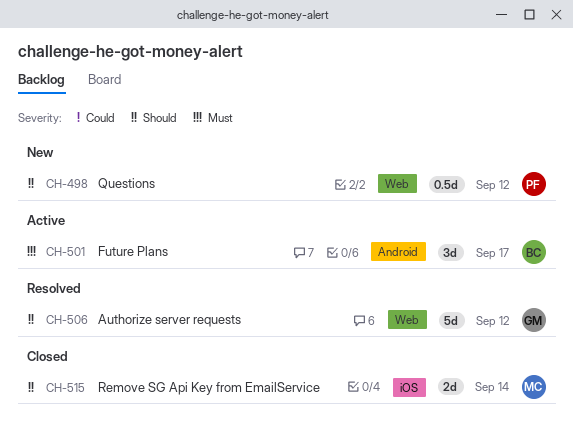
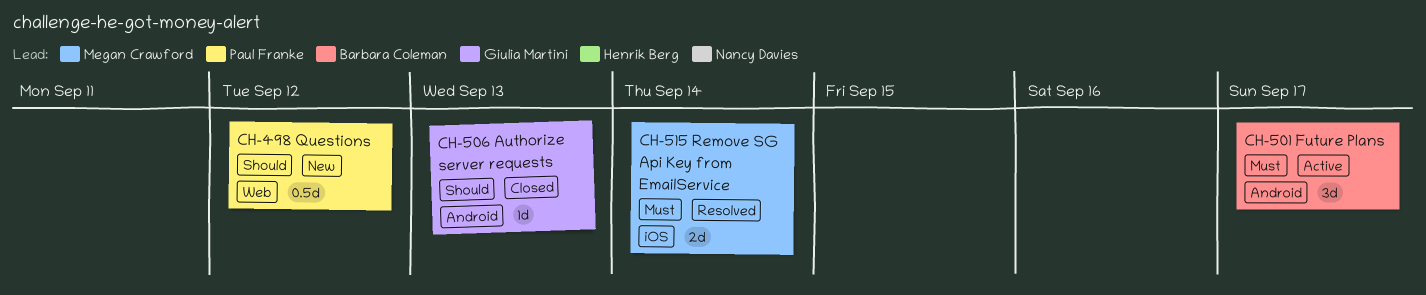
CH-506, status: Resolved -> Closed
CH-506, label: Web -> Android
CH-506, estimate: 5d -> 1d
CH-506, due: Sep 12 -> Sep 13
CH-515, status: Closed -> Resolved
CH-515, priority: Should -> Must

